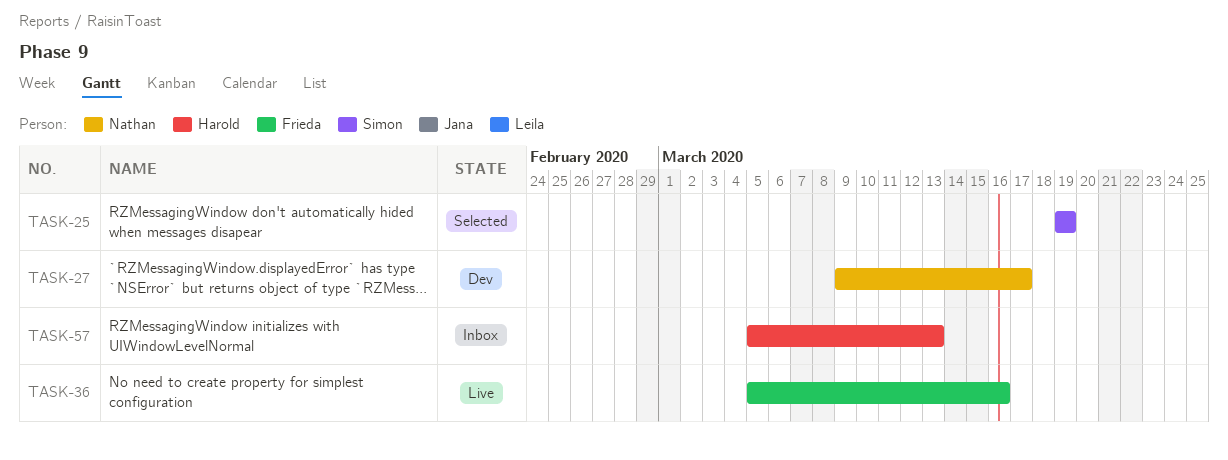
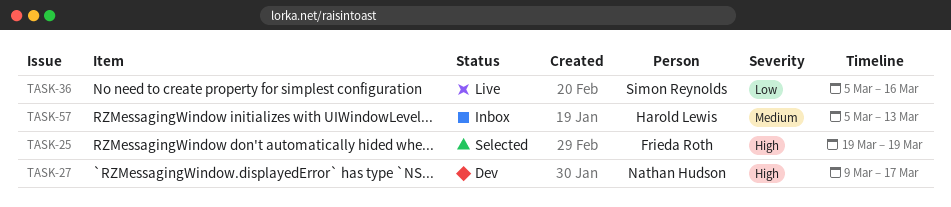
TASK-25, owner: Simon Reynolds -> Frieda Roth
TASK-36, owner: Frieda Roth -> Simon Reynolds

